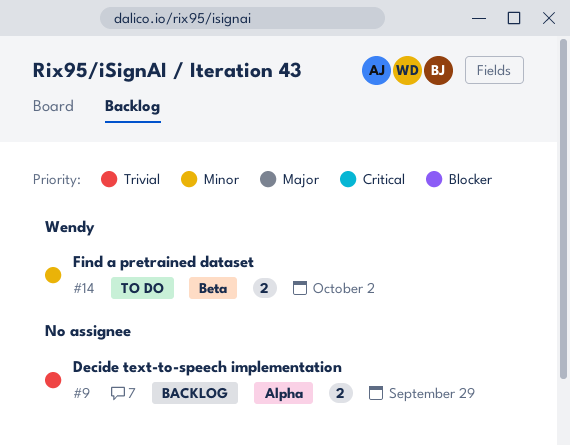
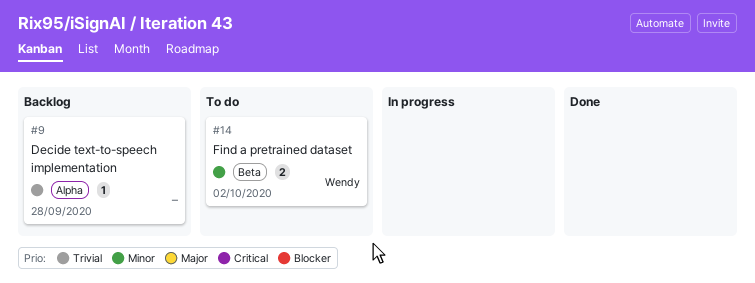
#9, estimate: 2 -> 1
#9, due: Sep 29 -> Sep 28

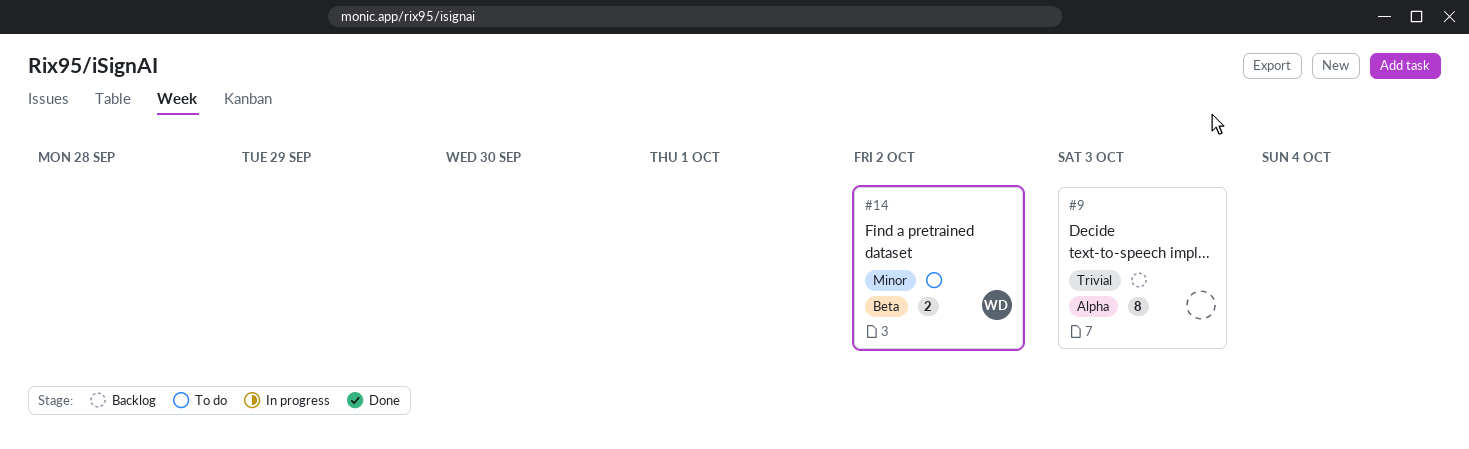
#9, estimate: 1 -> 8
#9, due: Sep 28 -> Oct 3

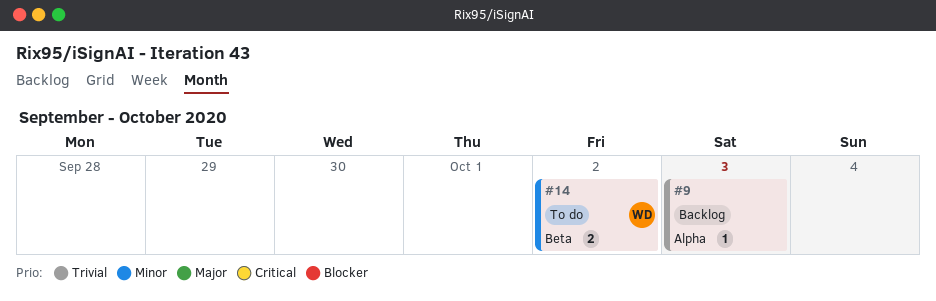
#9, estimate: 8 -> 1

